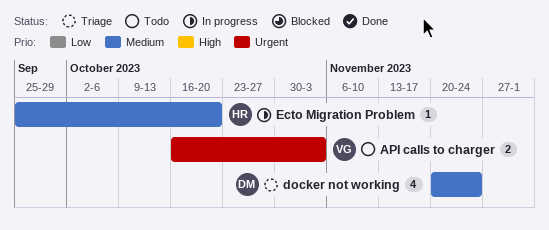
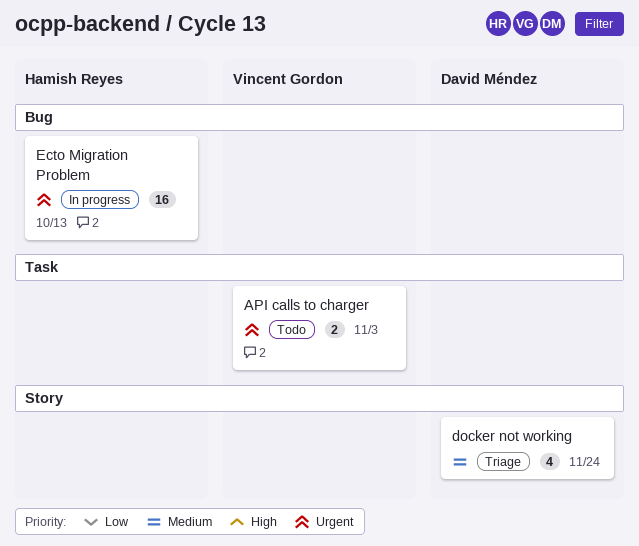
Ecto Migration Problem, priority: Medium -> Urgent
Ecto Migration Problem, estimate: 1 -> 16
Ecto Migration Problem, due: Oct 20 -> Oct 13

